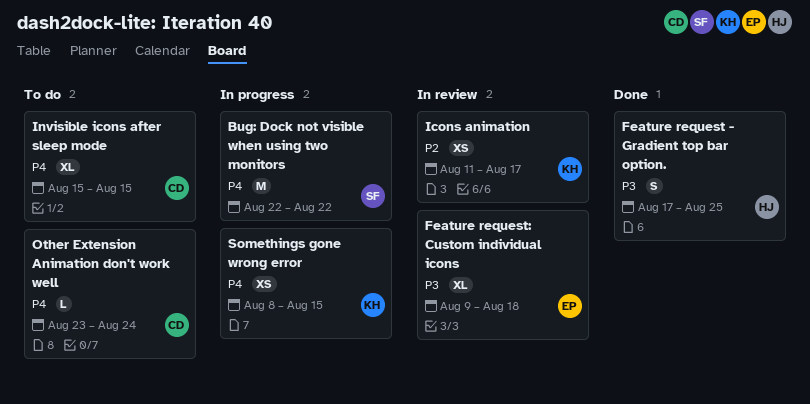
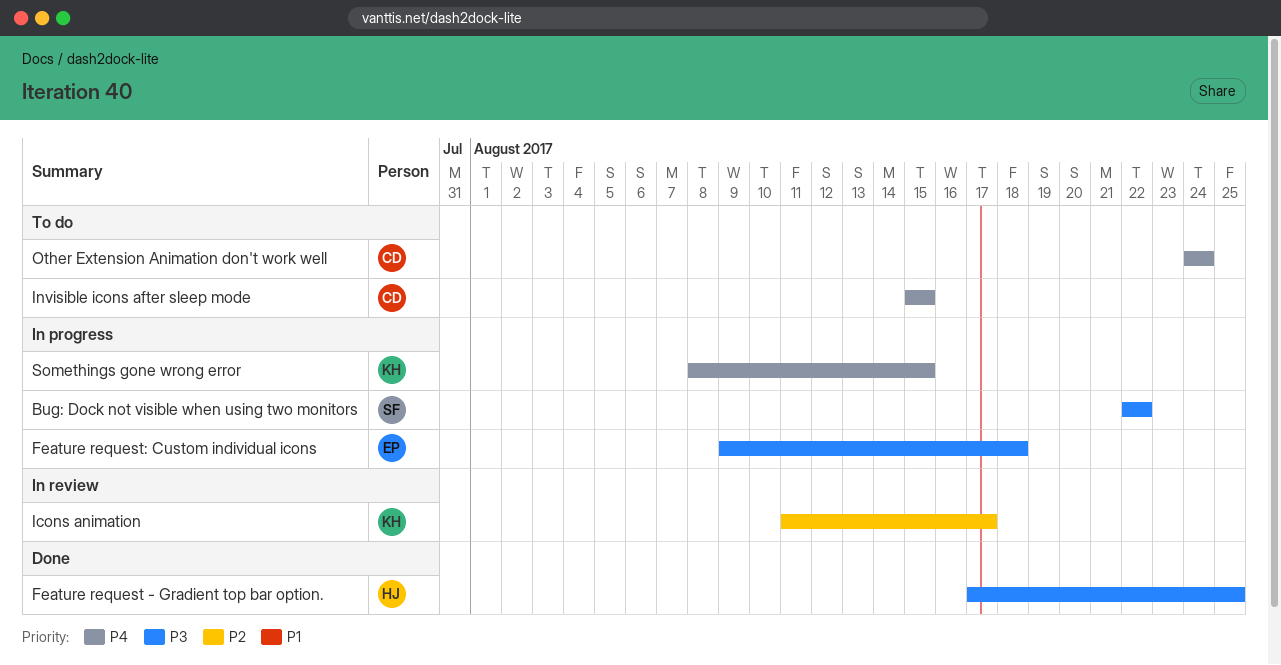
Bug: Dock not visible when using two monitors, priority: P4 -> P3
Feature request: Custom individual icons, status: In review -> In progress
Other Extension Animation don't work well, start: Aug 23 -> Aug 24

